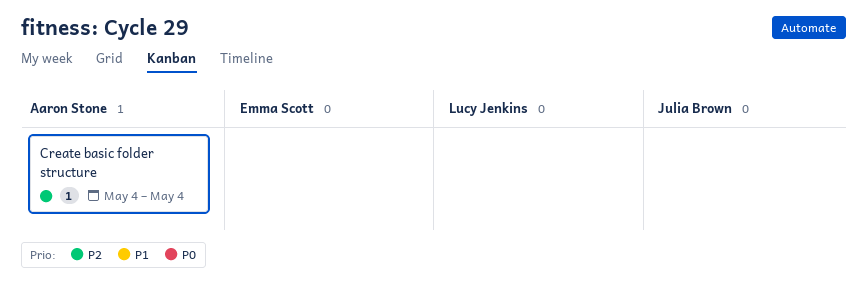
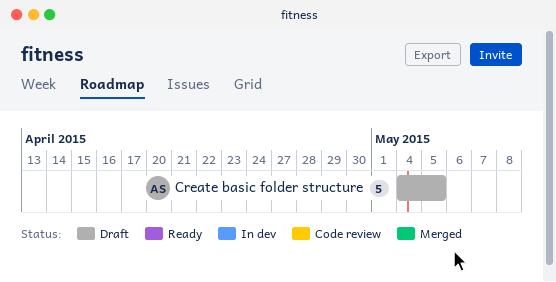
Create basic folder structure, estimate: 1 -> 5
Create basic folder structure, due: May 4 -> May 5

